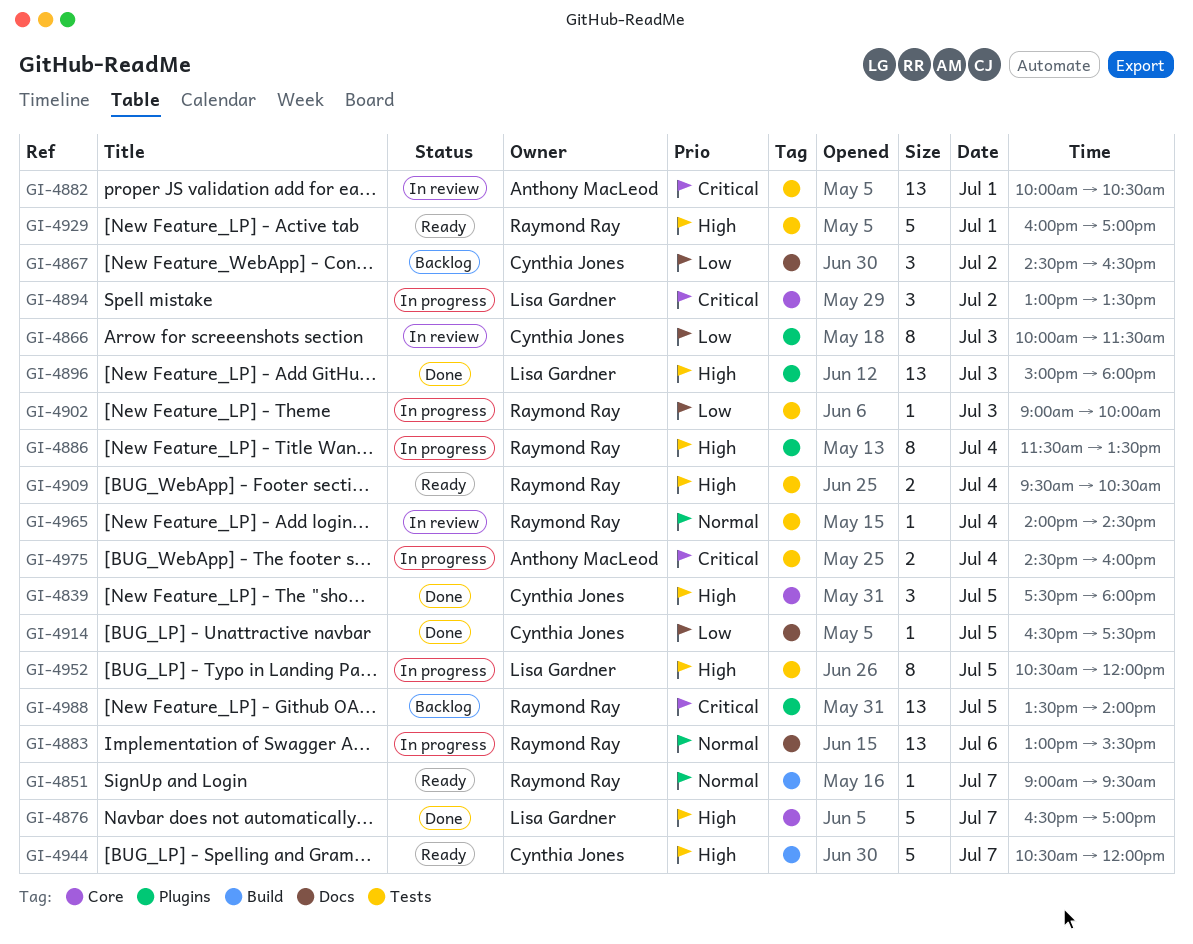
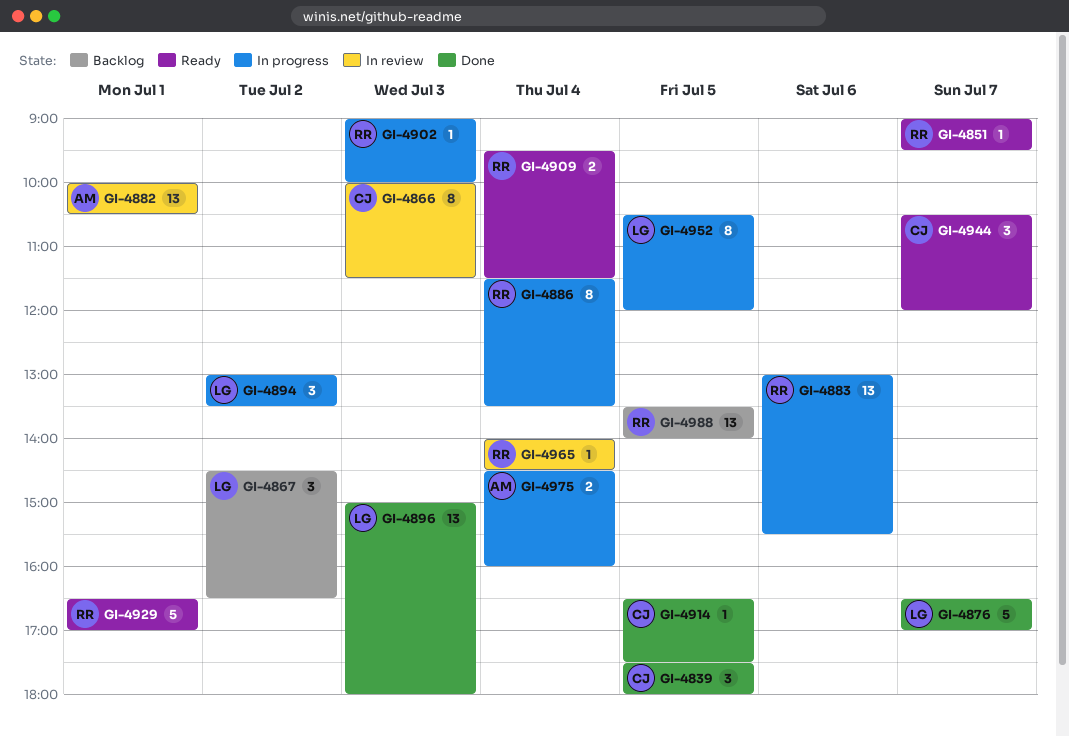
GI-4867, owner: Cynthia Jones -> Lisa Gardner
GI-4909, ends: 10:30 -> 11:30
GI-4929, begins: 16:00 -> 16:30
GI-4944, estimate: 5 -> 3

